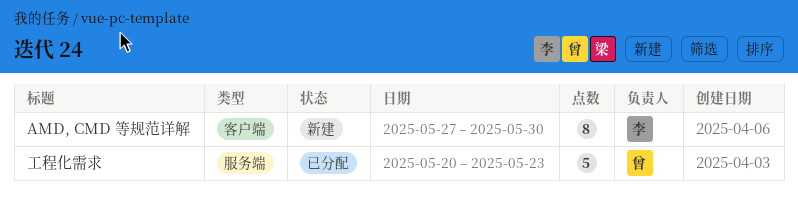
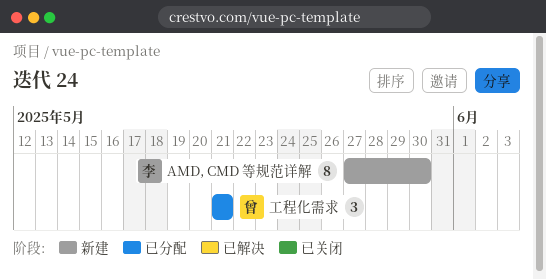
工程化需求, estimate: 5 -> 3
工程化需求, start: May 20 -> May 21
工程化需求, due: May 23 -> May 21

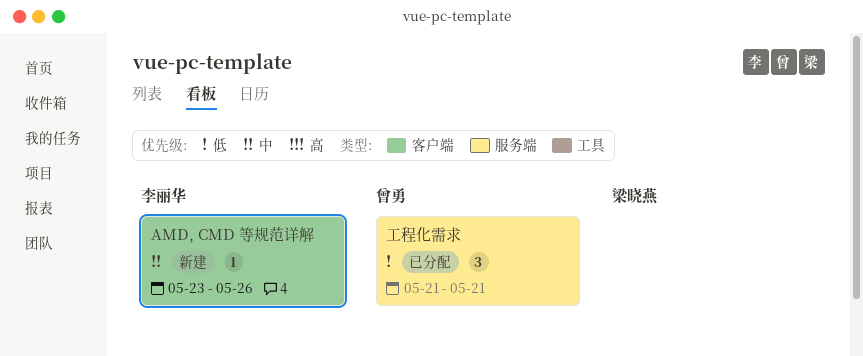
AMD, CMD 等规范详解, estimate: 8 -> 1
AMD, CMD 等规范详解, start: May 27 -> May 23
AMD, CMD 等规范详解, due: May 30 -> May 26

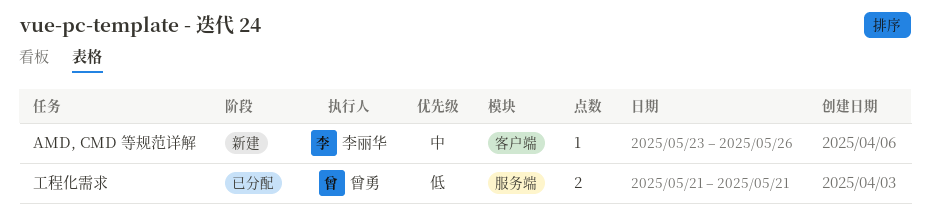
工程化需求, estimate: 3 -> 2

